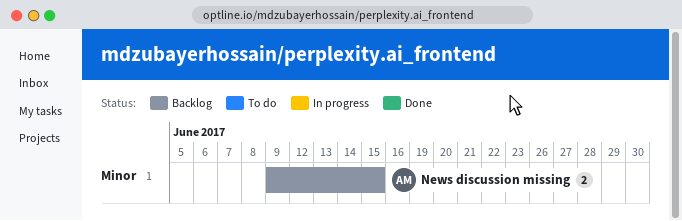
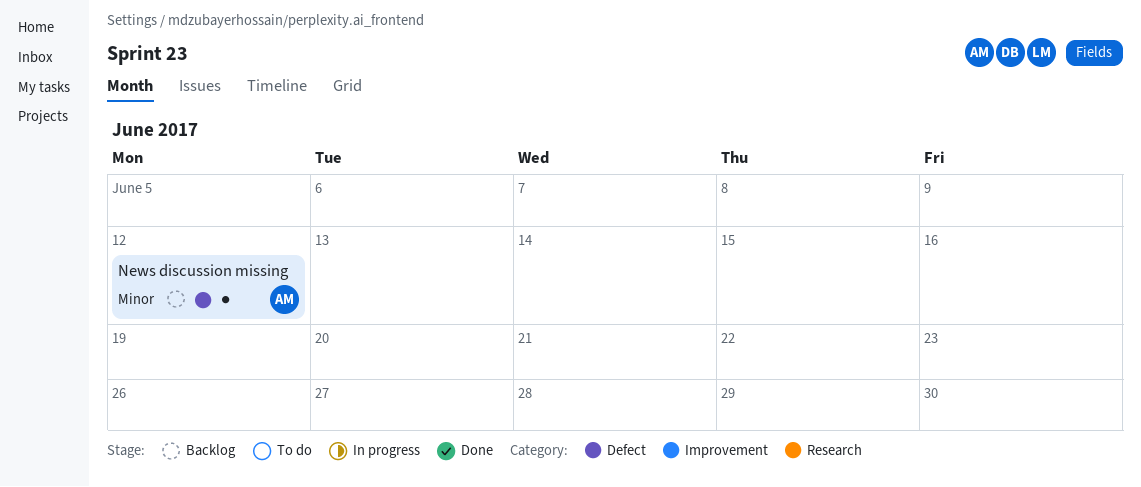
News discussion missing, estimate: 2 -> 1
News discussion missing, due: Jun 15 -> Jun 12

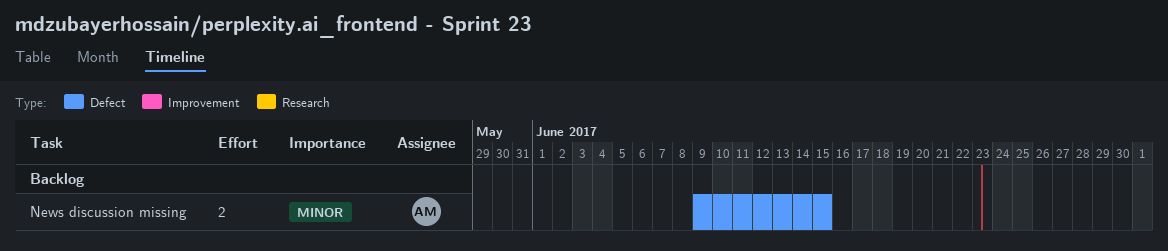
News discussion missing, estimate: 1 -> 2
News discussion missing, due: Jun 12 -> Jun 15

